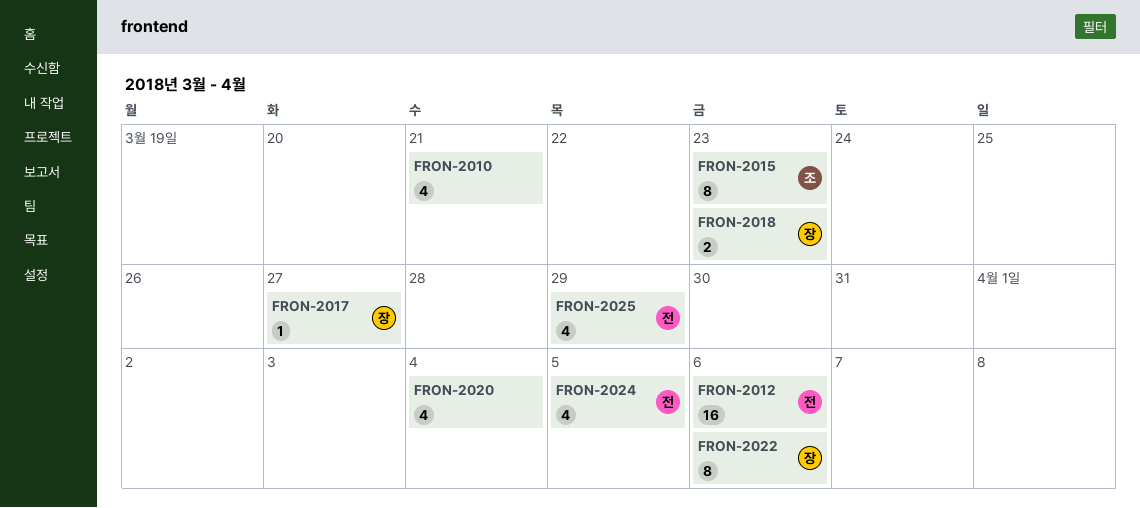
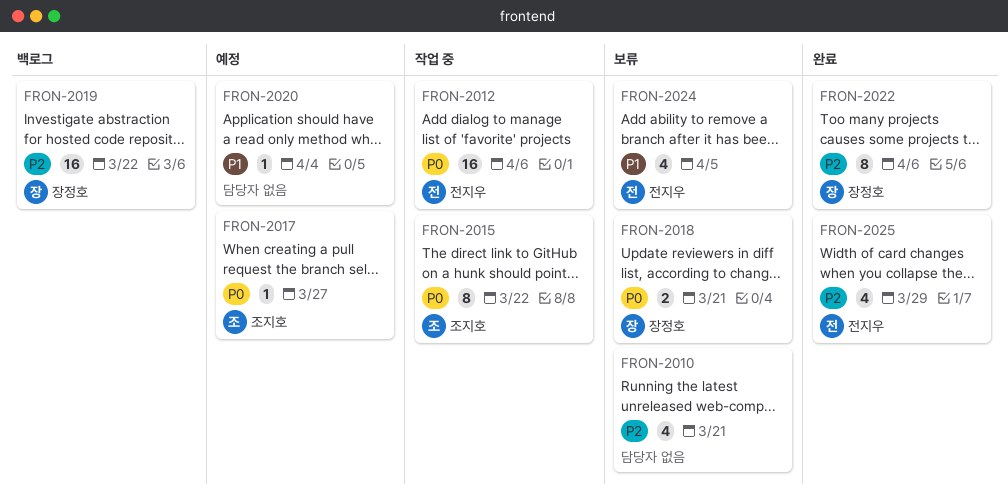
FRON-2015, due: Mar 23 -> Mar 22
FRON-2017, owner: 장정호 -> 조지호
FRON-2018, due: Mar 23 -> Mar 21
FRON-2019: none -> present
FRON-2020, estimate: 4 -> 1

